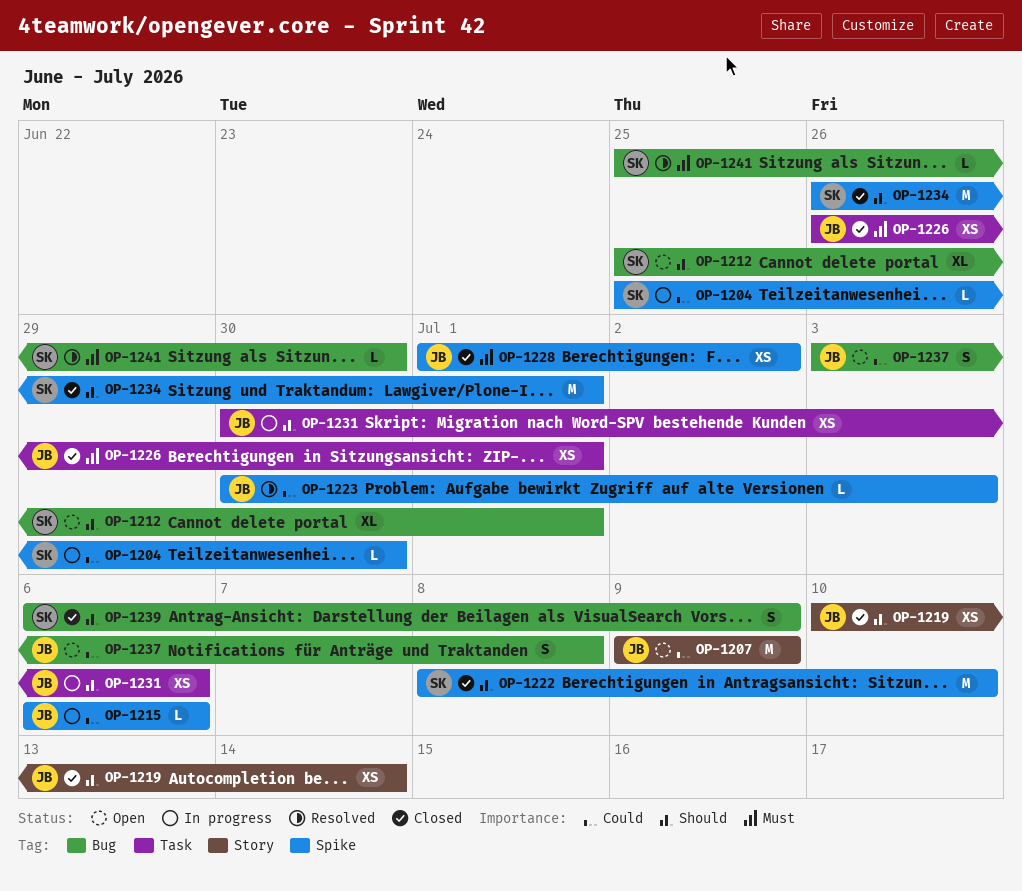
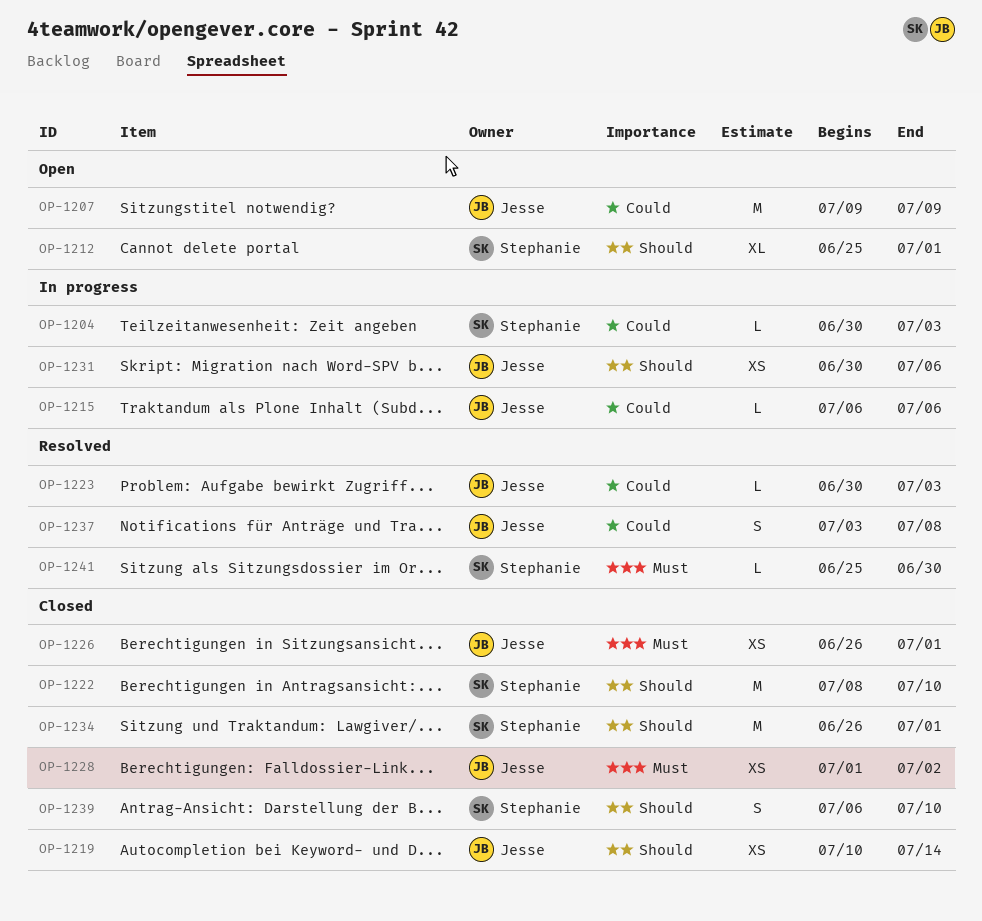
OP-1204, start: Jun 25 -> Jun 30
OP-1204, due: Jun 30 -> Jul 3
OP-1237, status: Open -> Resolved
OP-1239, due: Jul 9 -> Jul 10

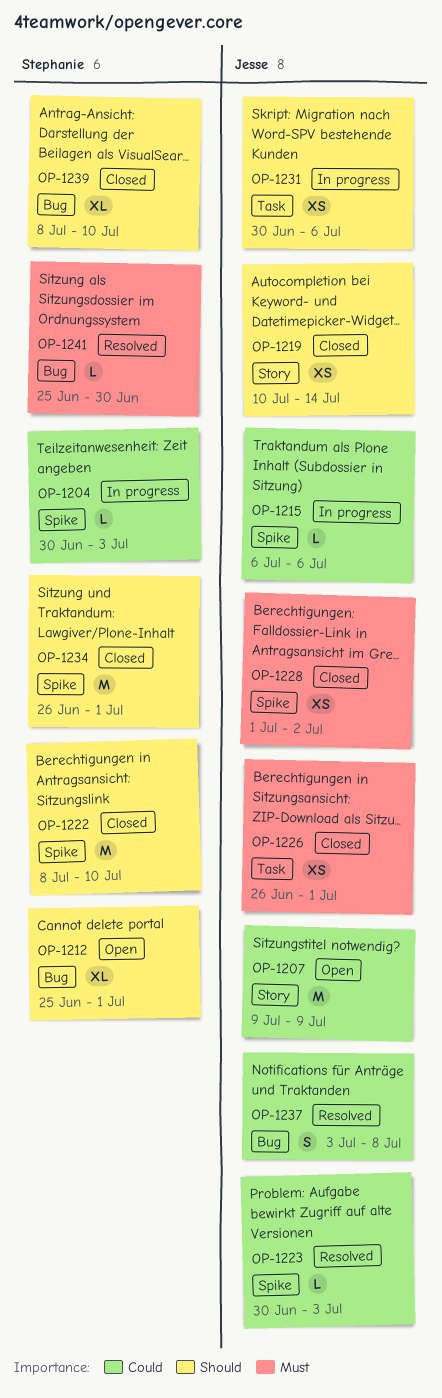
OP-1239, estimate: S -> XL
OP-1239, start: Jul 6 -> Jul 8

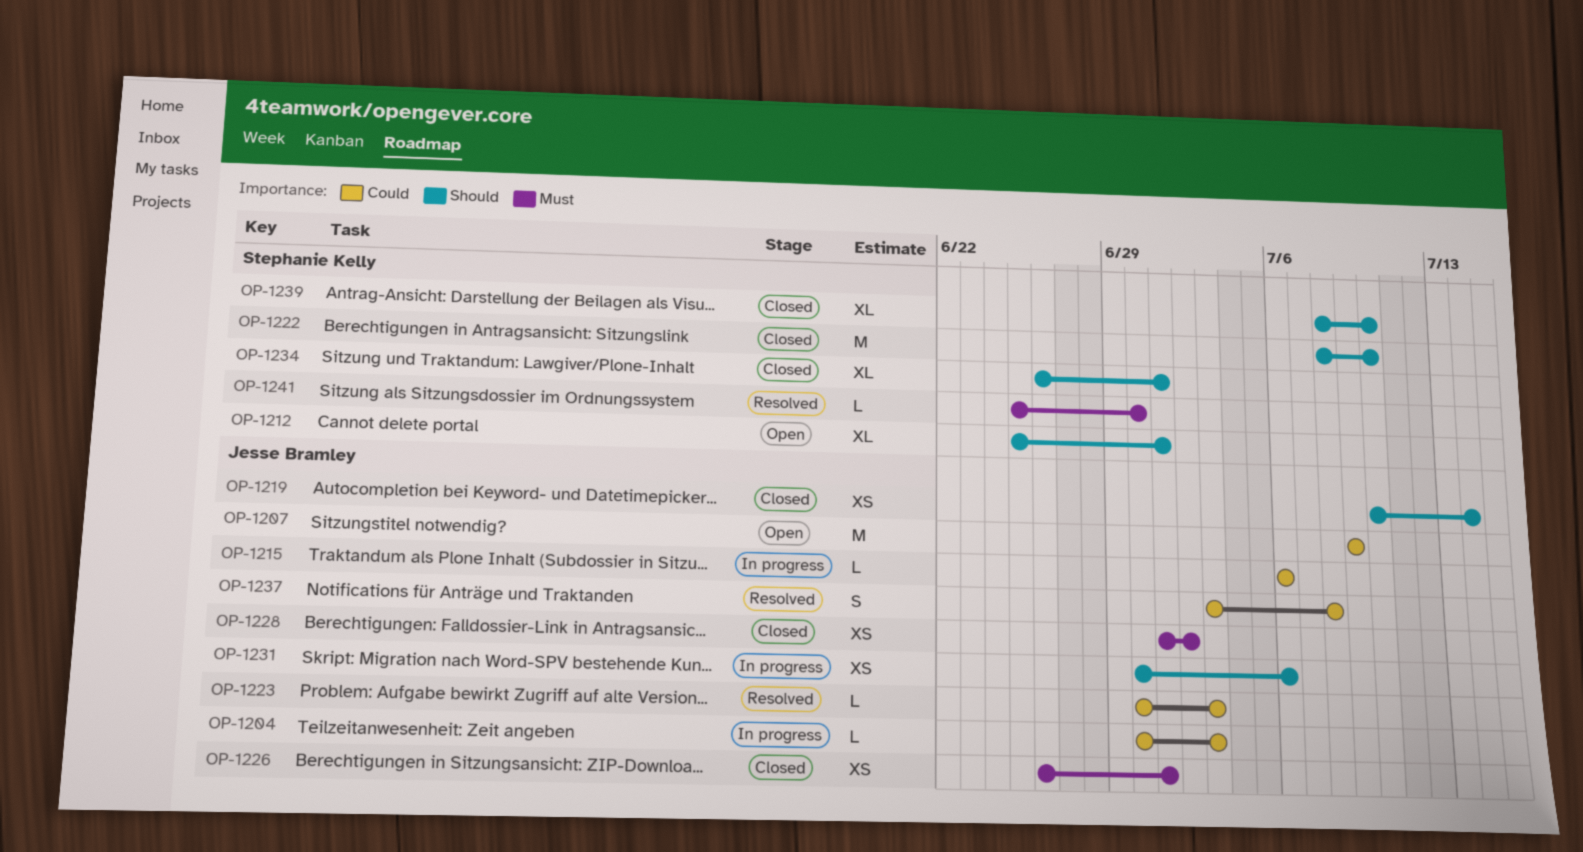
OP-1204, owner: Stephanie Kelly -> Jesse Bramley
OP-1234, estimate: M -> XL

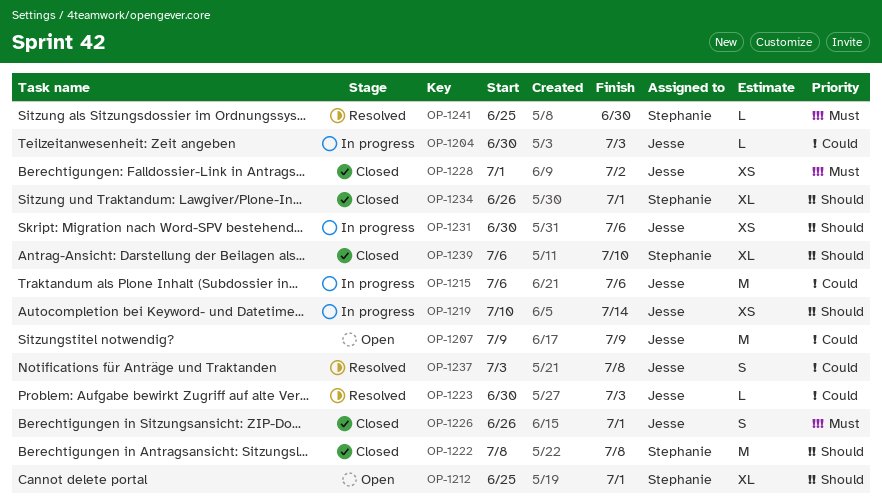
OP-1215, estimate: L -> M
OP-1219, status: Closed -> In progress
OP-1222, due: Jul 10 -> Jul 8
OP-1226, estimate: XS -> S
OP-1239, start: Jul 8 -> Jul 6

